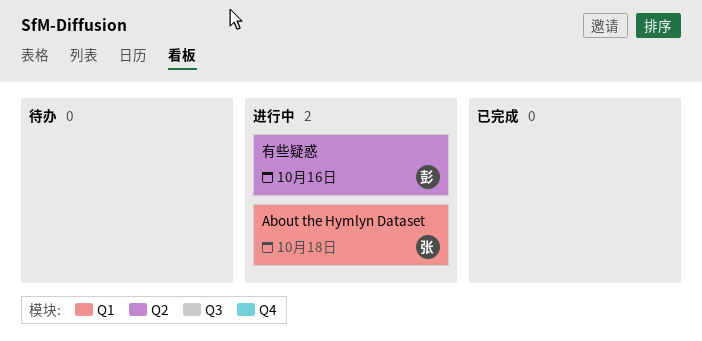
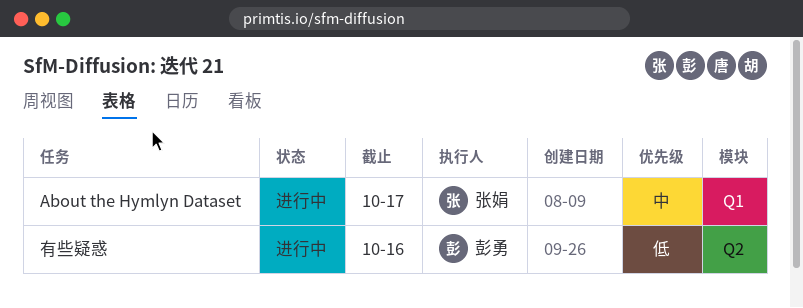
About the Hymlyn Dataset, due: Oct 18 -> Oct 17

